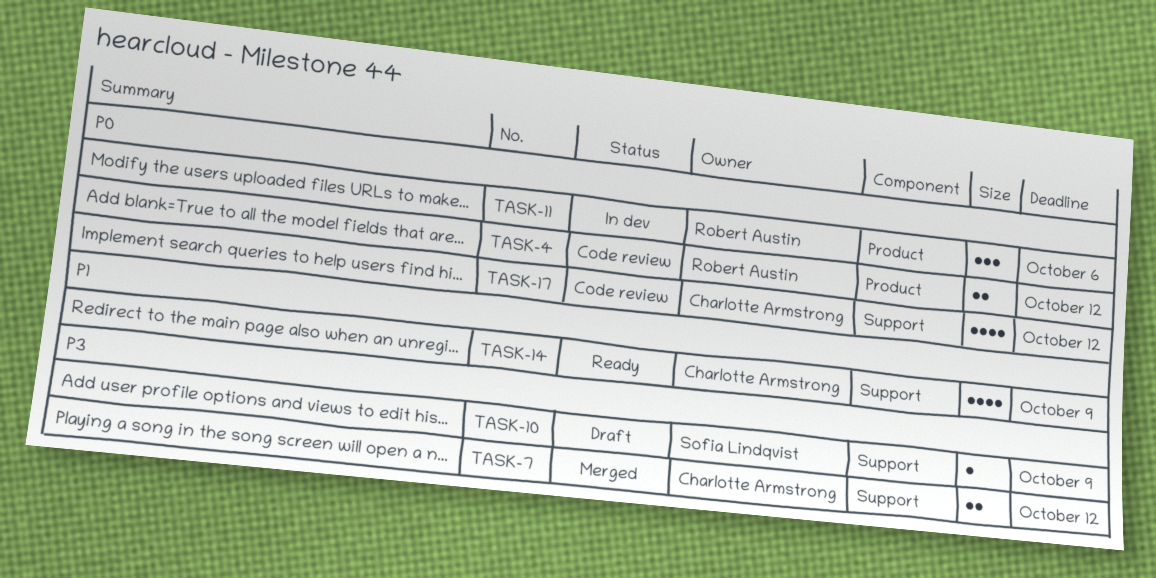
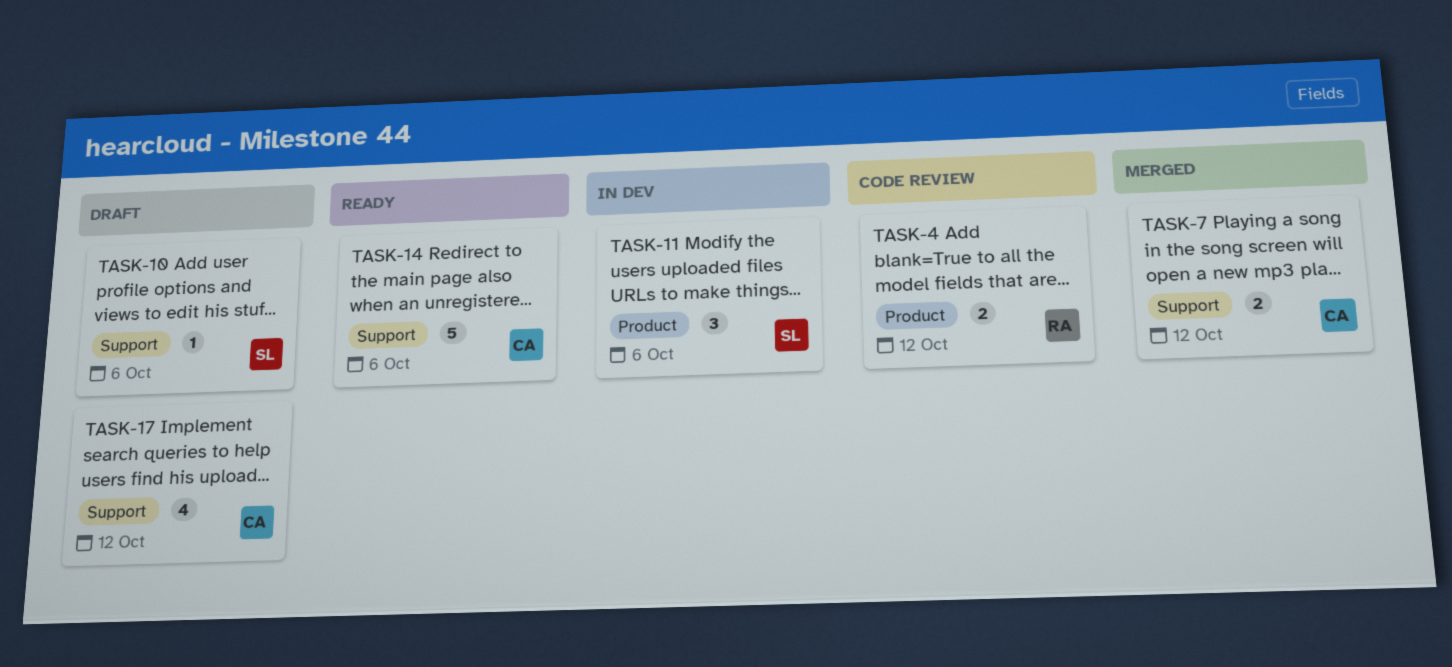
TASK-10, due: Oct 9 -> Oct 6
TASK-11, owner: Robert Austin -> Sofia Lindqvist
TASK-14, estimate: 4 -> 5
TASK-14, due: Oct 9 -> Oct 6
TASK-17, status: Code review -> Draft

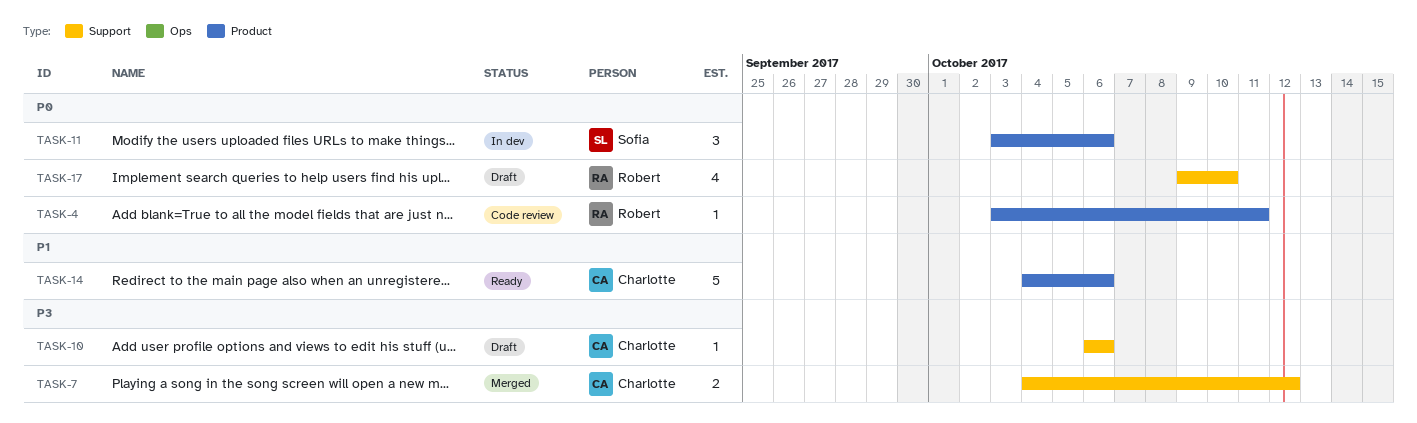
TASK-4, estimate: 2 -> 1
TASK-4, due: Oct 12 -> Oct 11
TASK-10, owner: Sofia -> Charlotte
TASK-14, label: Support -> Product
TASK-17, owner: Charlotte -> Robert
TASK-17, due: Oct 12 -> Oct 10

